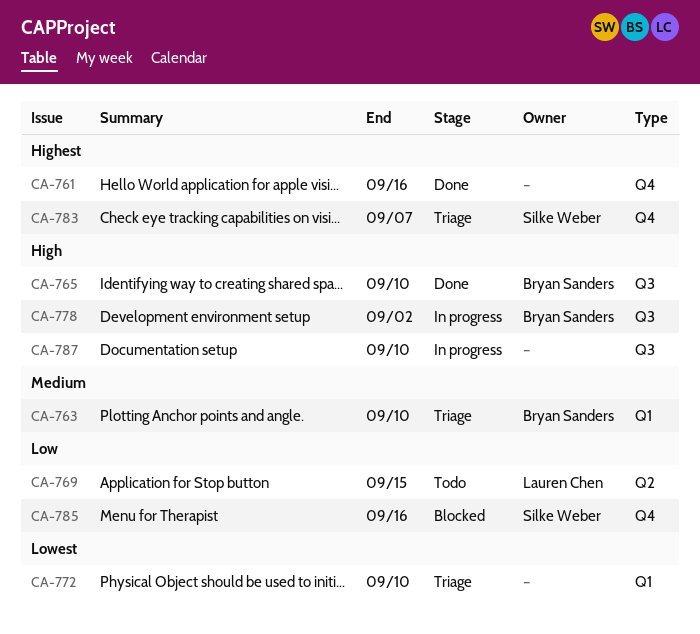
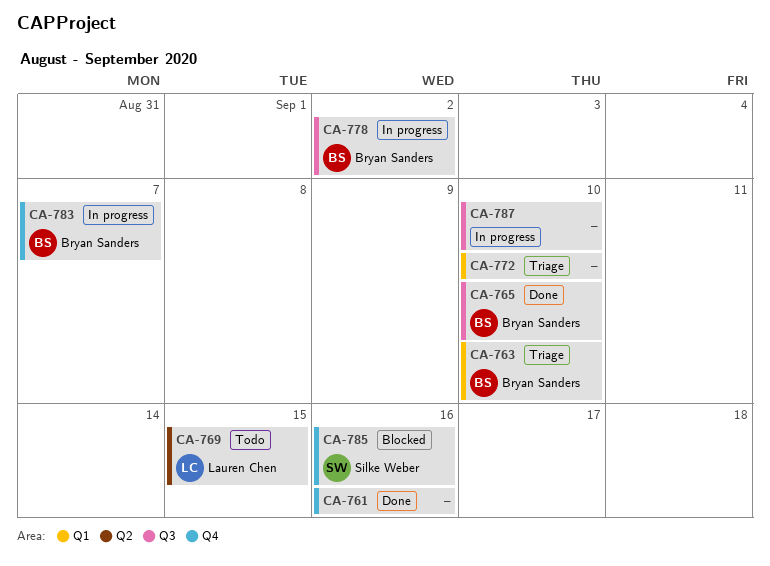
CA-783, status: Triage -> In progress
CA-783, owner: Silke Weber -> Bryan Sanders

